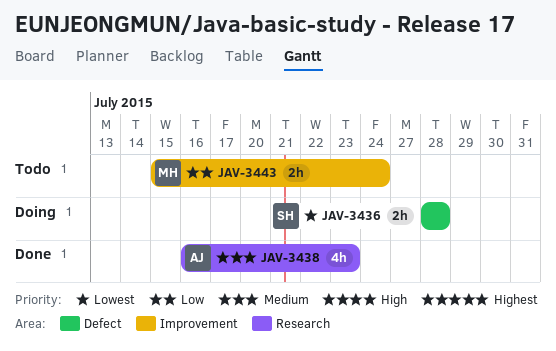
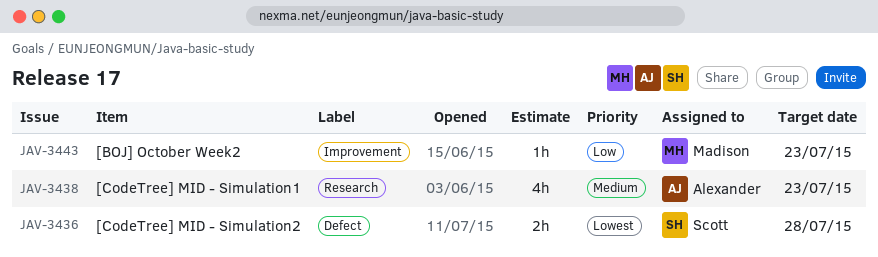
JAV-3443, estimate: 2h -> 1h
JAV-3443, due: Jul 24 -> Jul 23

